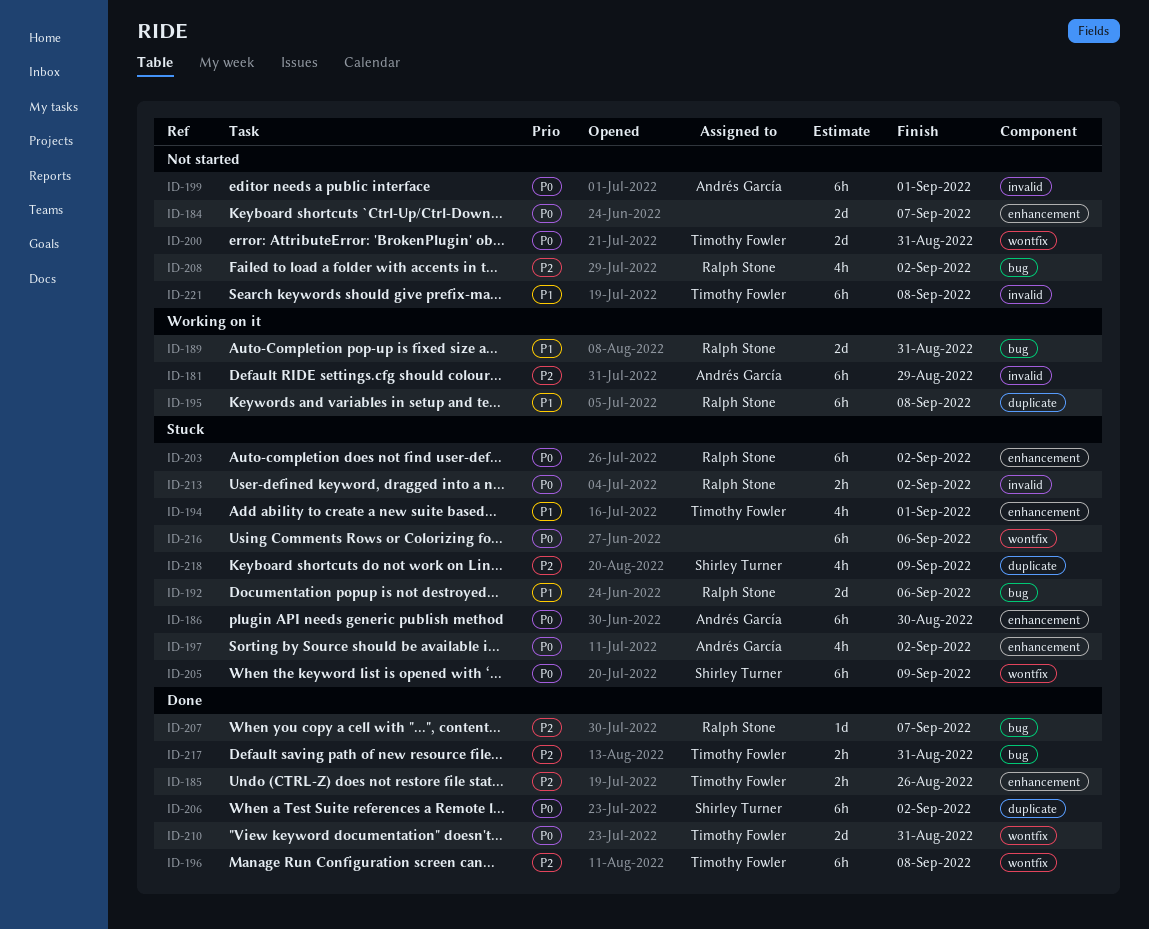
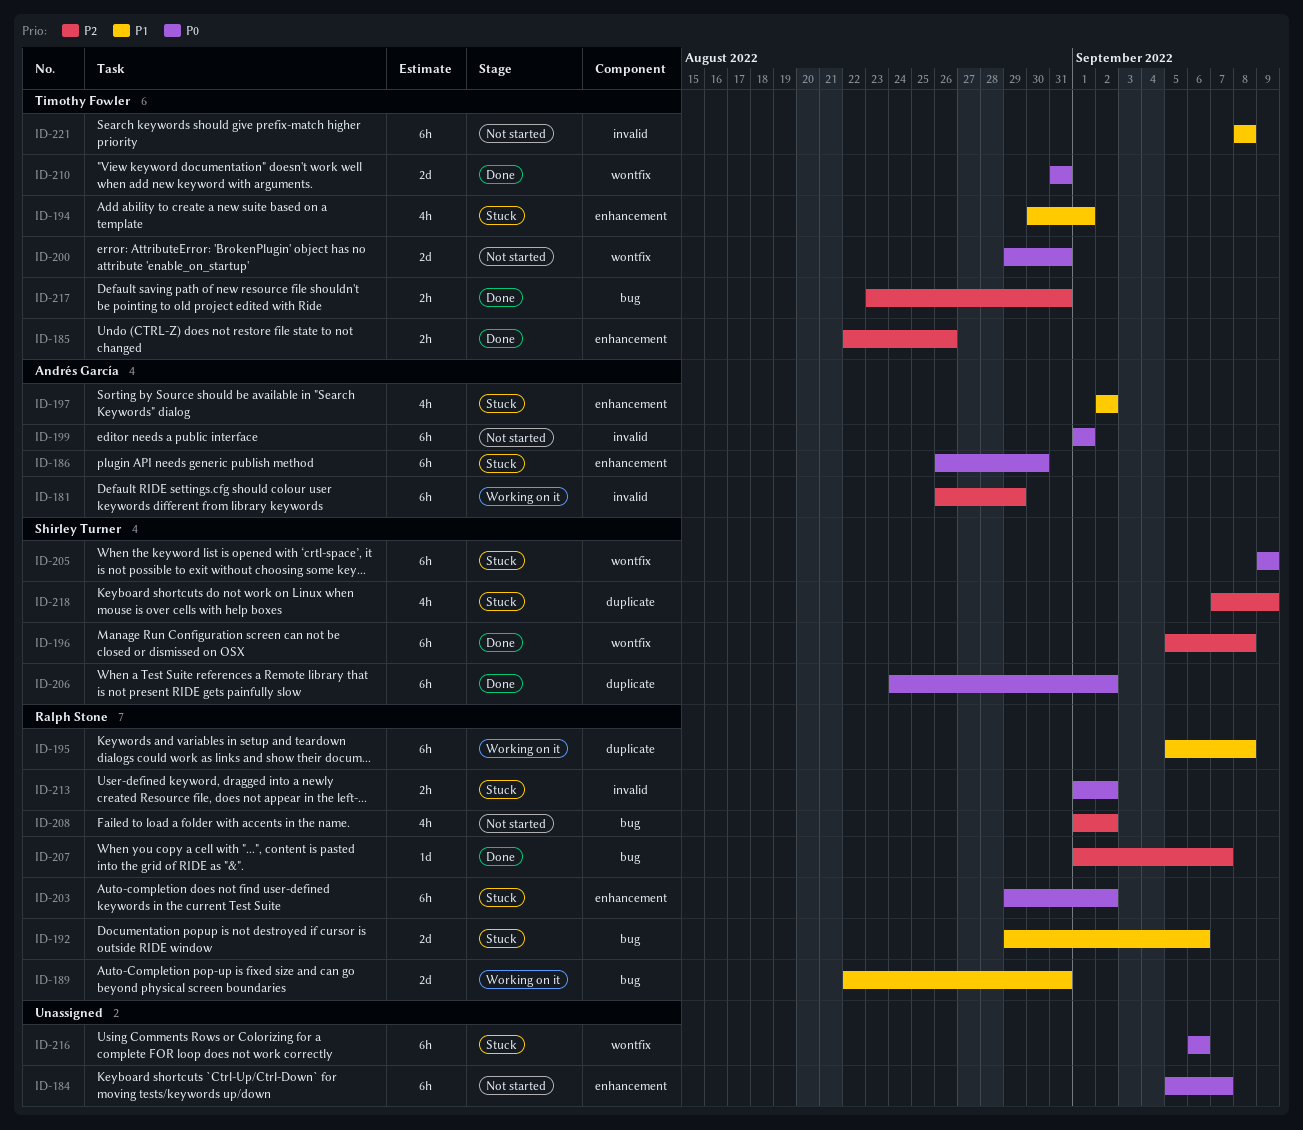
ID-184, estimate: 2d -> 6h
ID-196, owner: Timothy Fowler -> Shirley Turner
ID-197, priority: P0 -> P1

